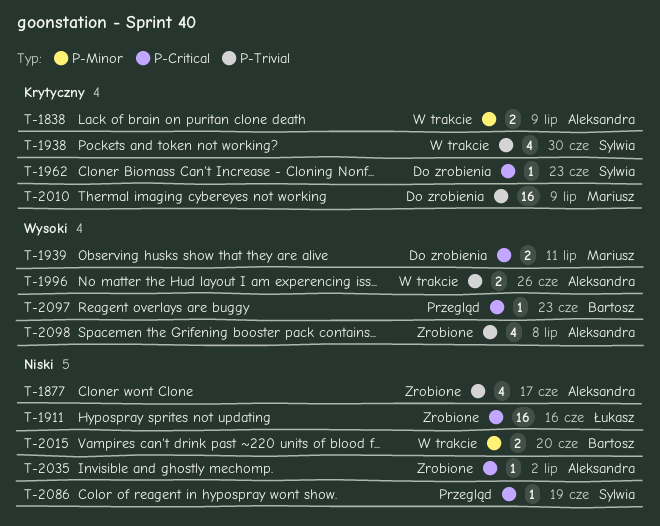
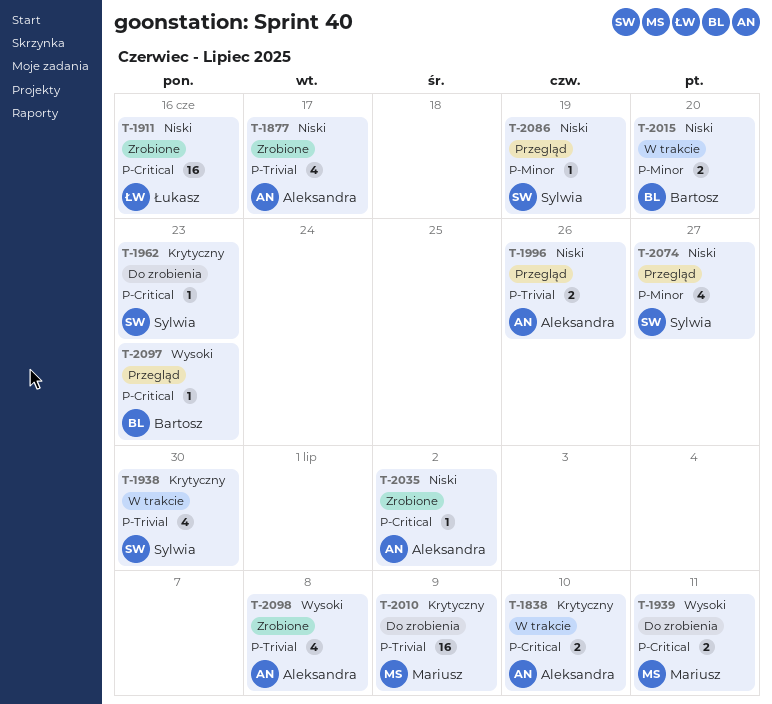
T-1838, label: P-Minor -> P-Critical
T-1838, due: Jul 9 -> Jul 10
T-1996, status: W trakcie -> Przegląd
T-1996, priority: Wysoki -> Niski
T-2074: none -> present
T-2086, label: P-Critical -> P-Minor

